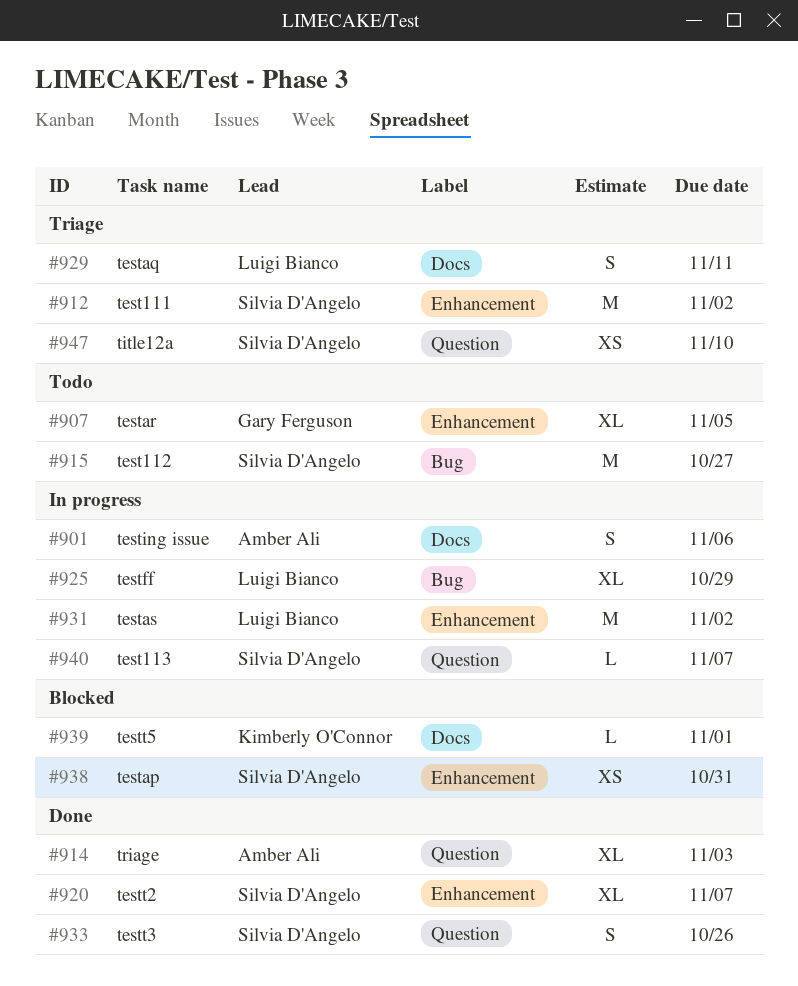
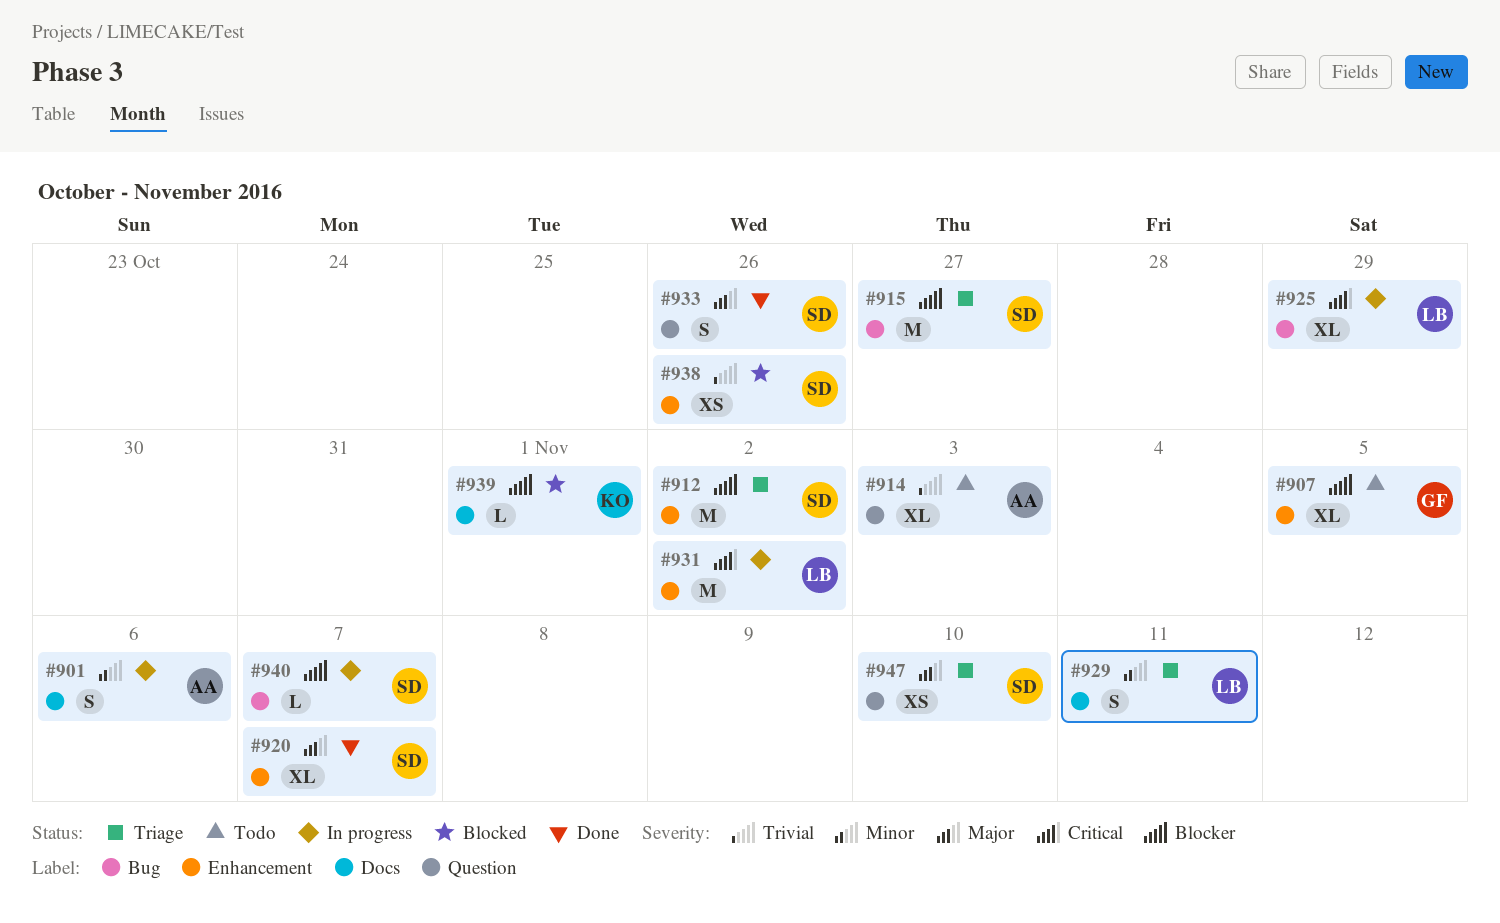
#914, status: Done -> Todo
#915, status: Todo -> Triage
#938, due: Oct 31 -> Oct 26
#940, label: Question -> Bug

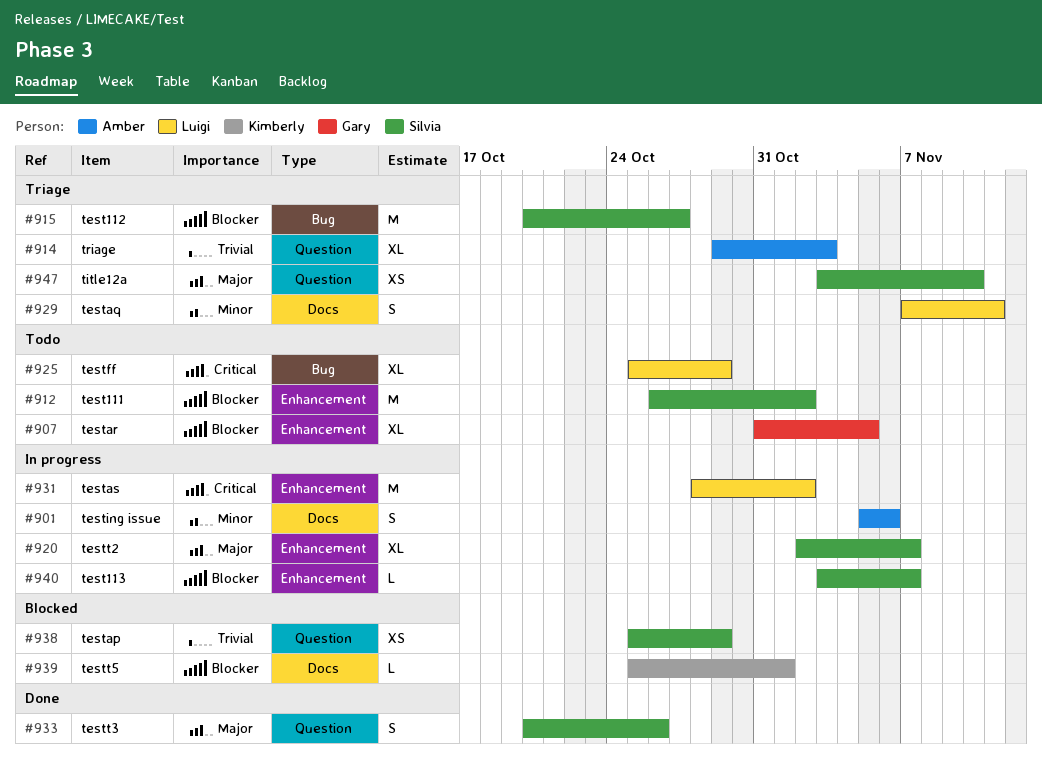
#912, status: Triage -> Todo
#914, status: Todo -> Triage
#920, status: Done -> In progress
#925, status: In progress -> Todo
#938, label: Enhancement -> Question
#938, due: Oct 26 -> Oct 29
#940, label: Bug -> Enhancement

